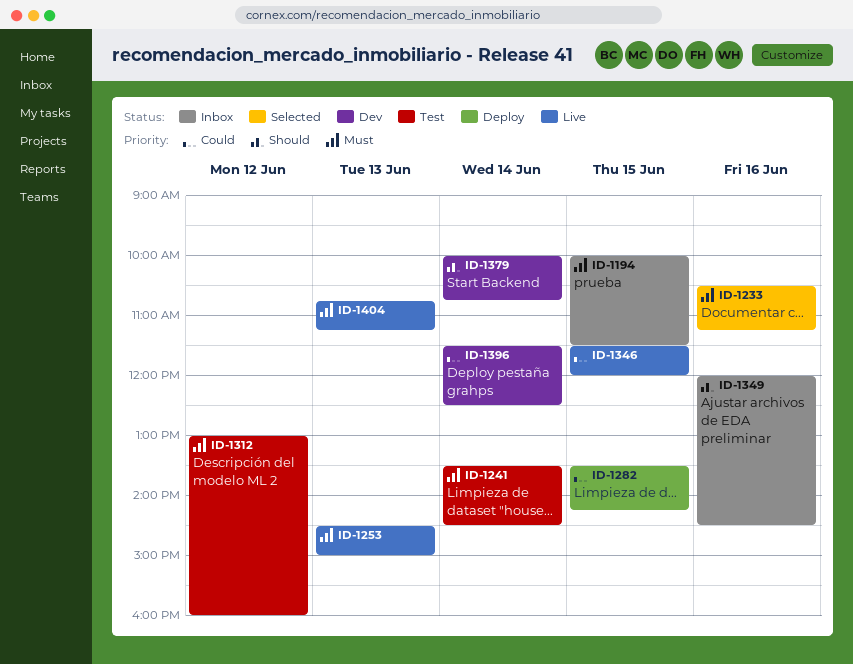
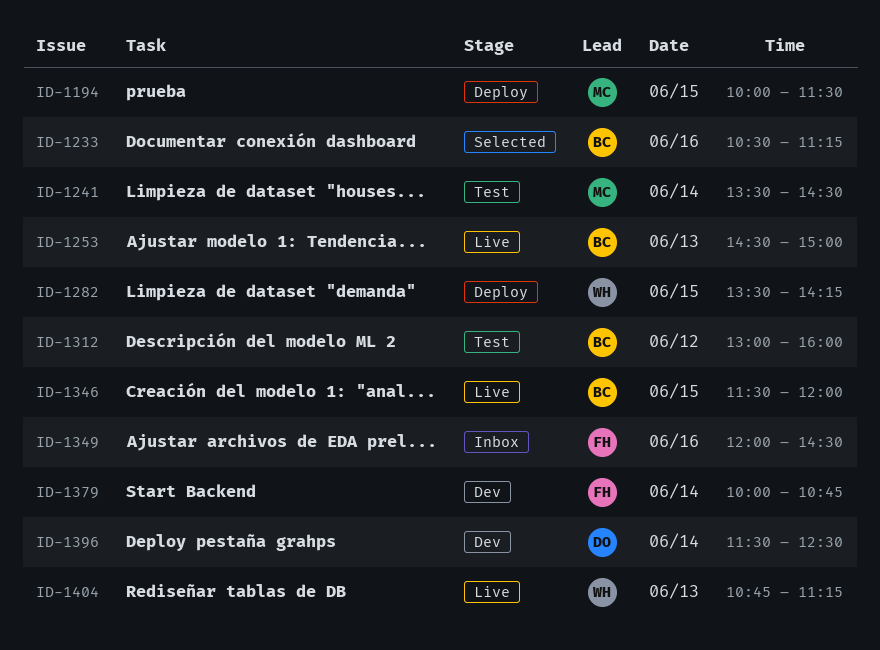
ID-1194, status: Inbox -> Deploy

